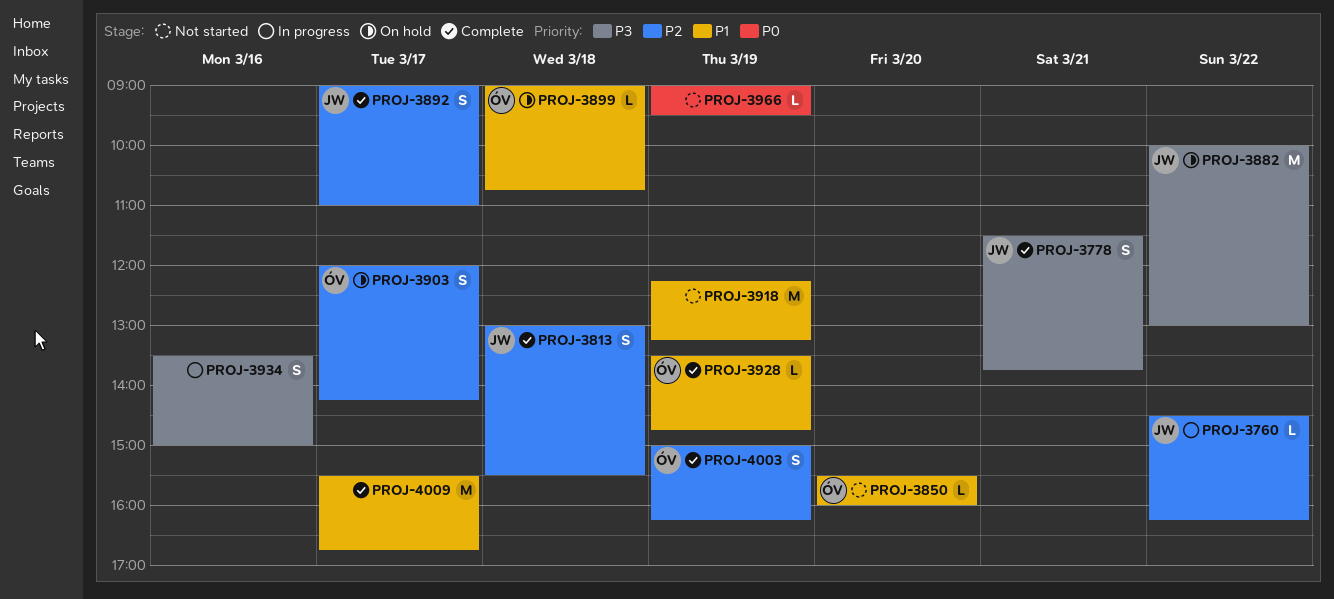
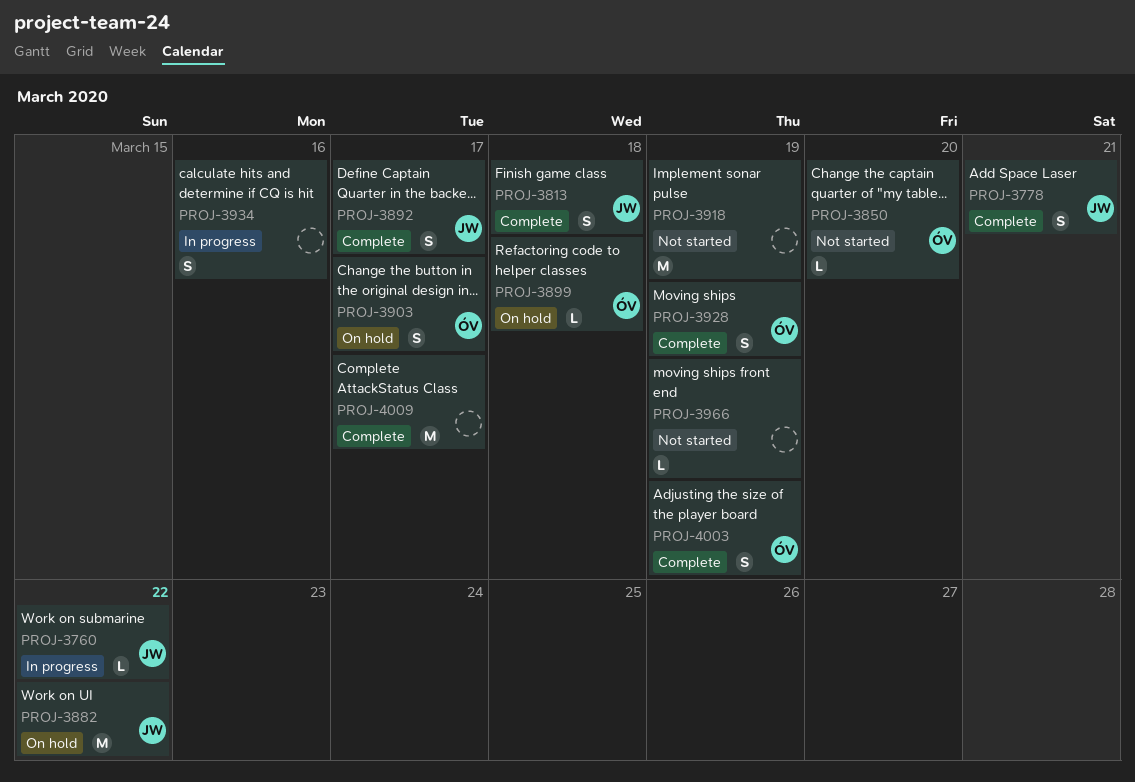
PROJ-3928, estimate: L -> S

